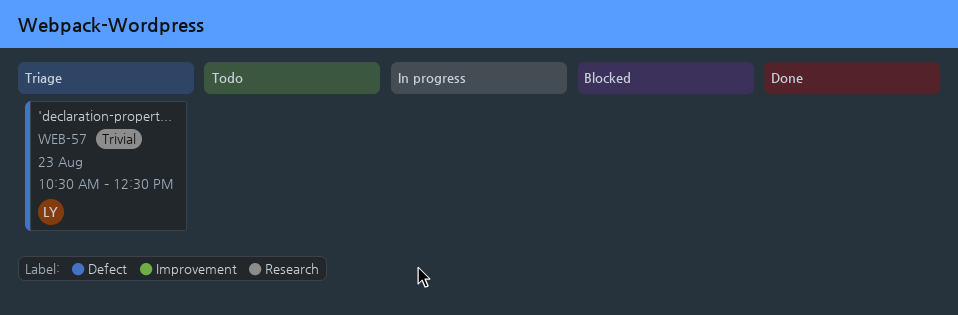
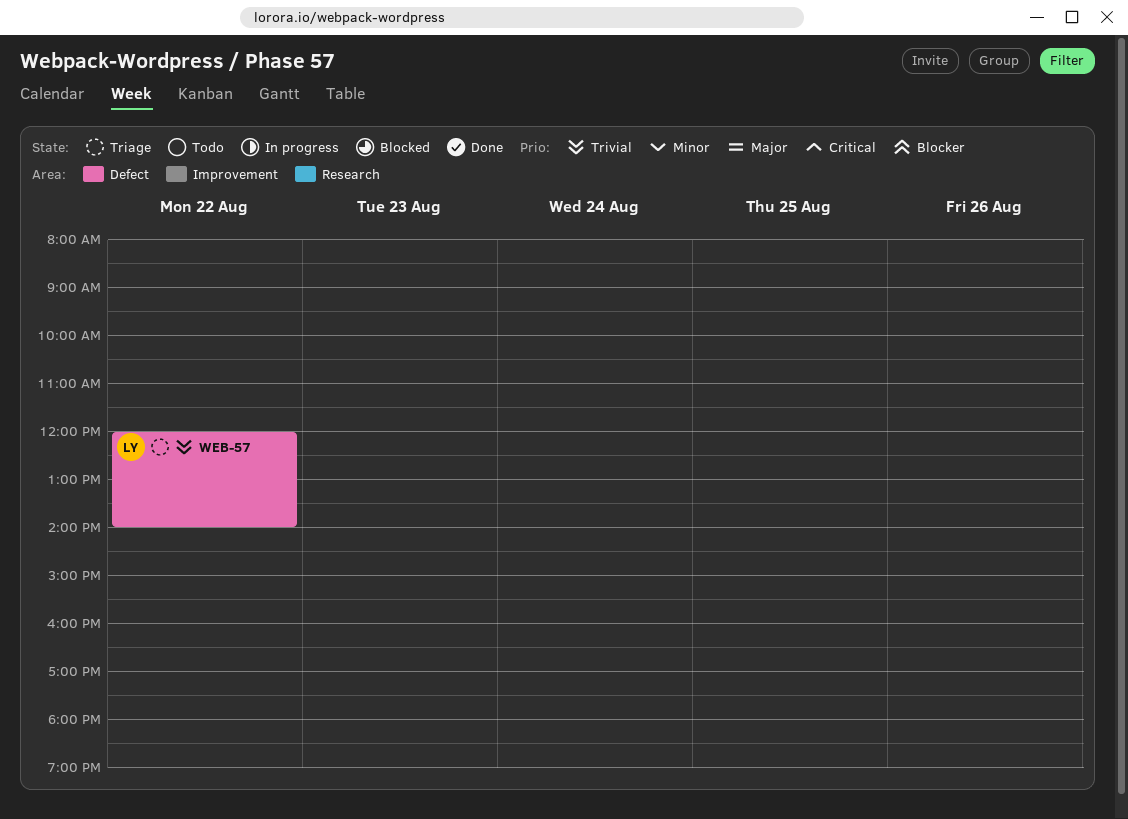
WEB-57, day: Aug 23 -> Aug 22
WEB-57, begins: 10:30 -> 12:00
WEB-57, ends: 12:30 -> 14:00

